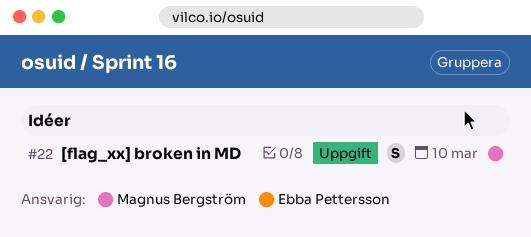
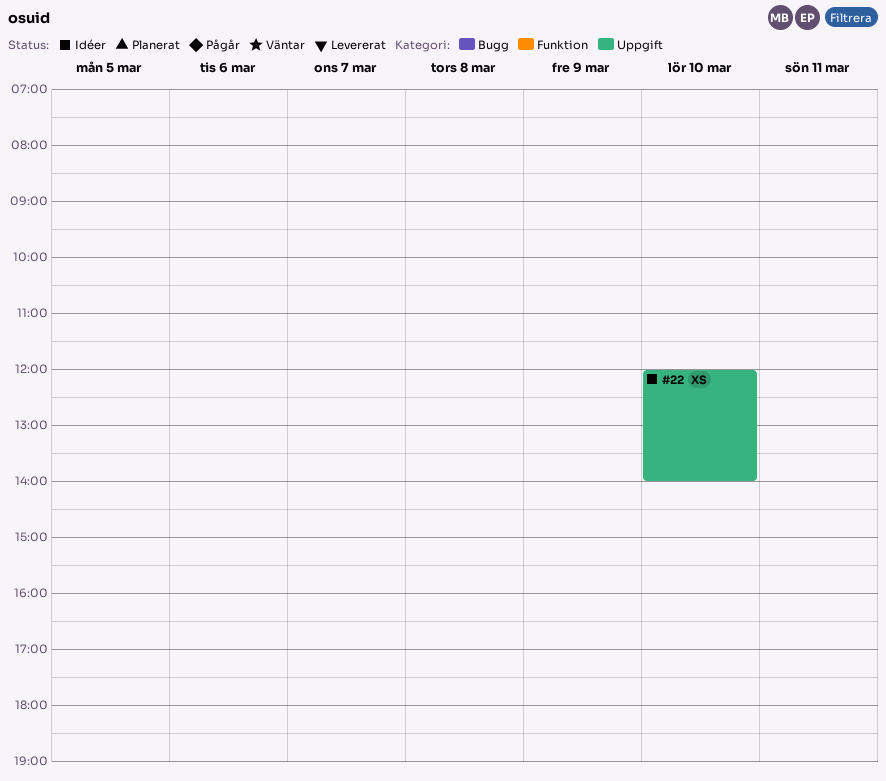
#22, estimate: S -> XS

